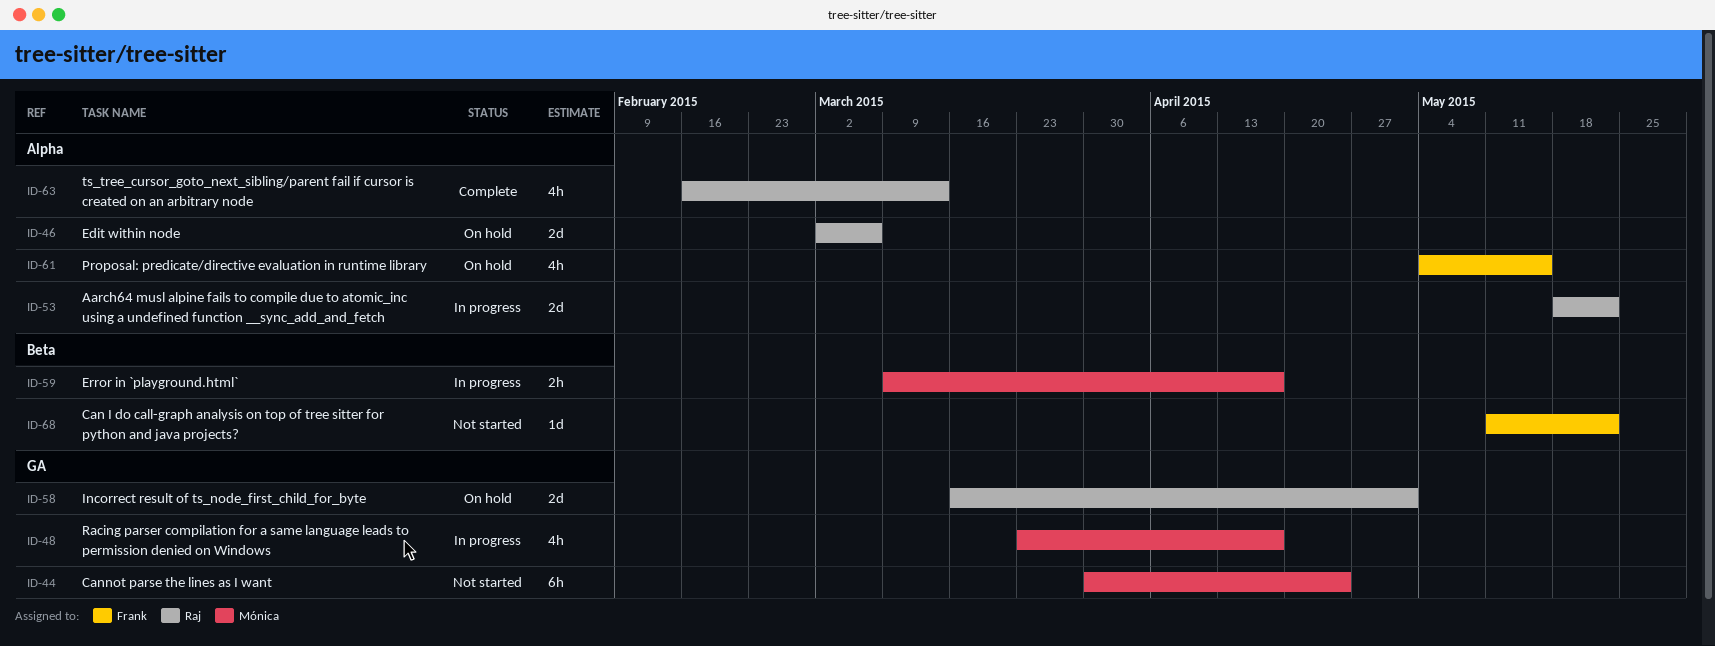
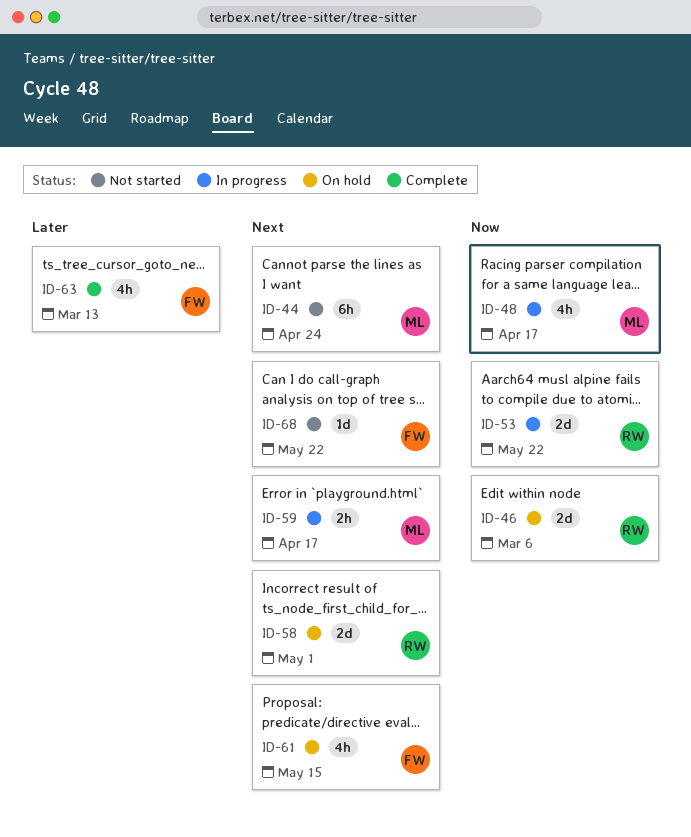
ID-63, owner: Raj -> Frank

